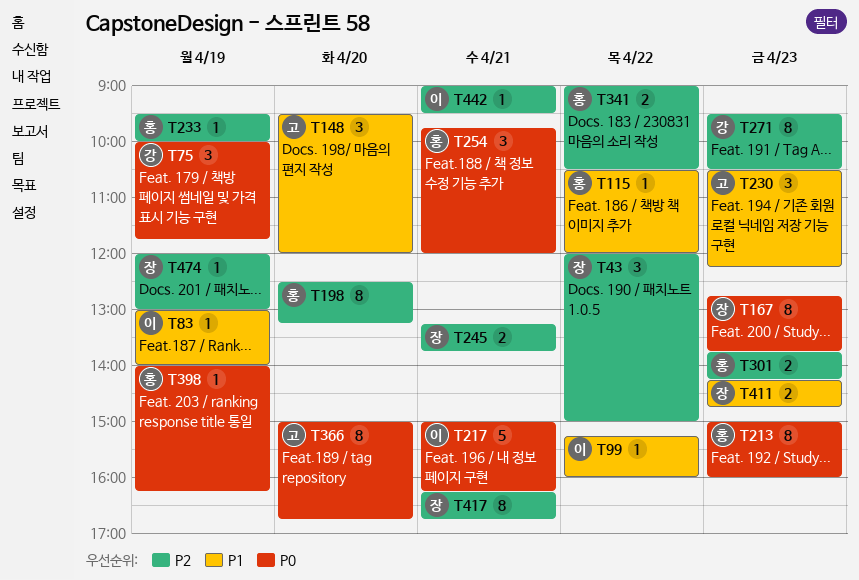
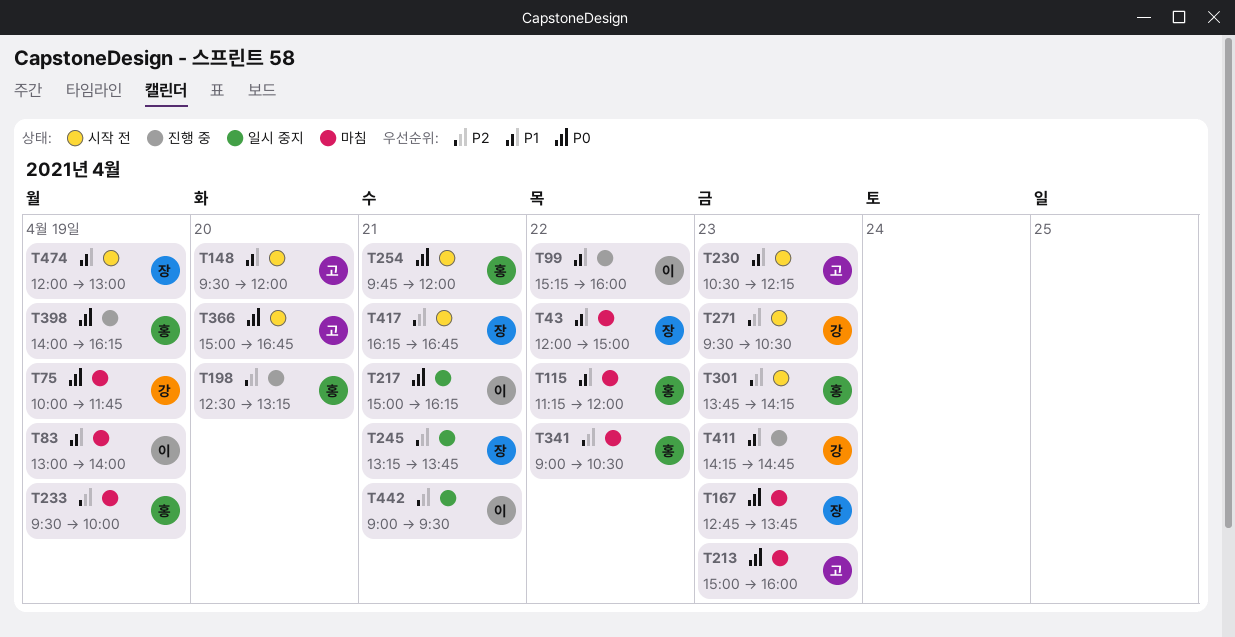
T43, priority: P2 -> P1
T115, begins: 10:30 -> 11:15
T213, owner: 홍 -> 고
T411, owner: 장 -> 강
T474, priority: P2 -> P1

